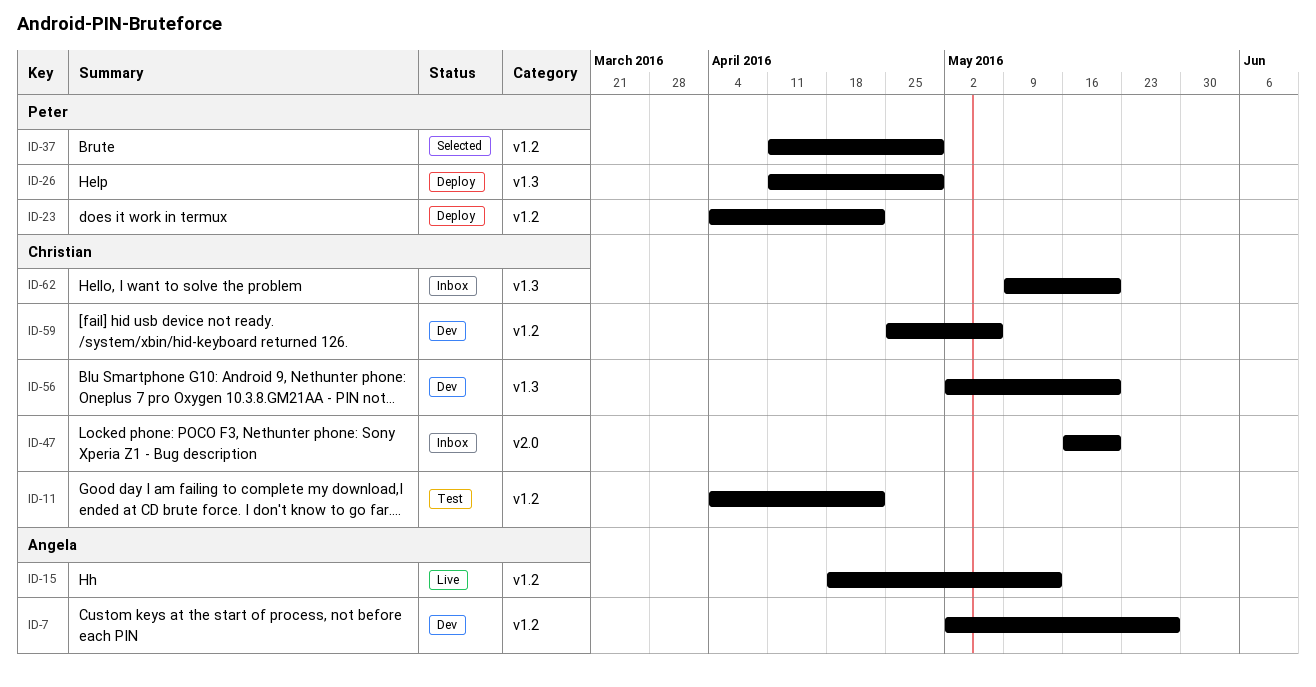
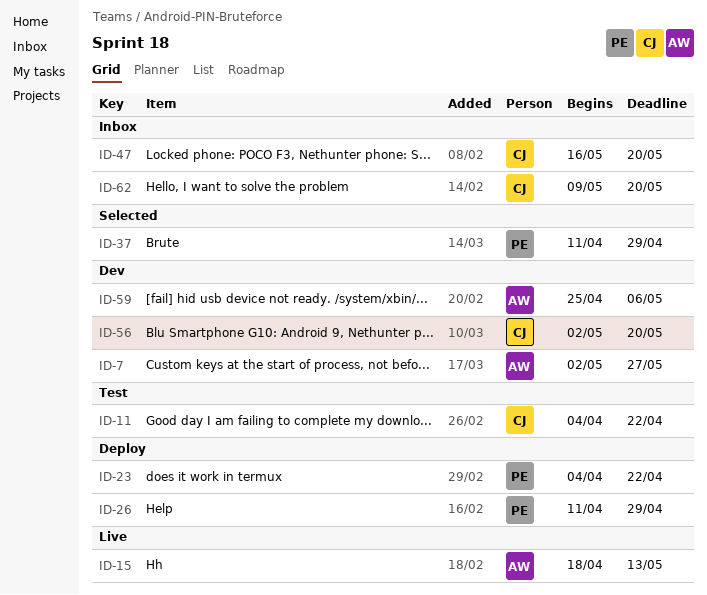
ID-59, owner: Christian -> Angela

